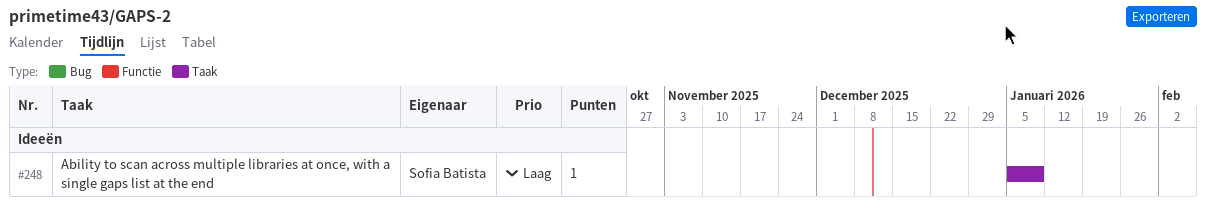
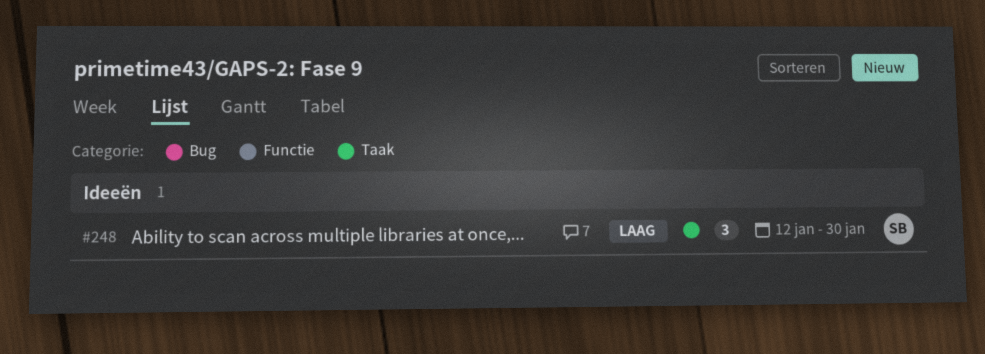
#248, estimate: 1 -> 3
#248, start: Jan 5 -> Jan 12
#248, due: Jan 9 -> Jan 30

